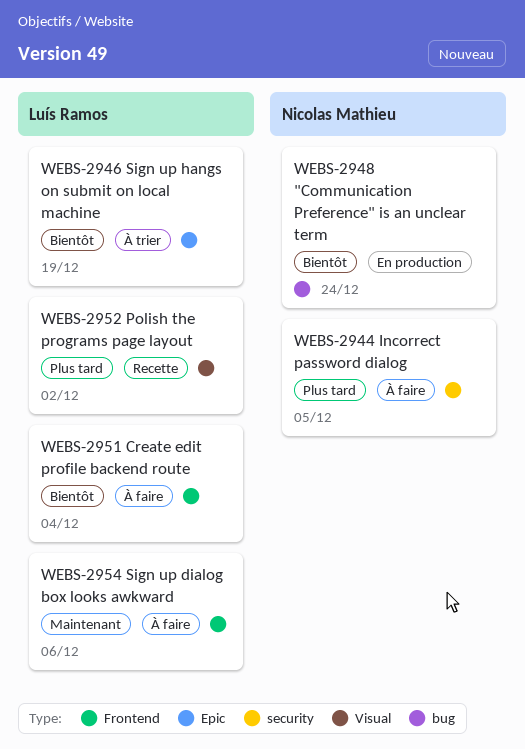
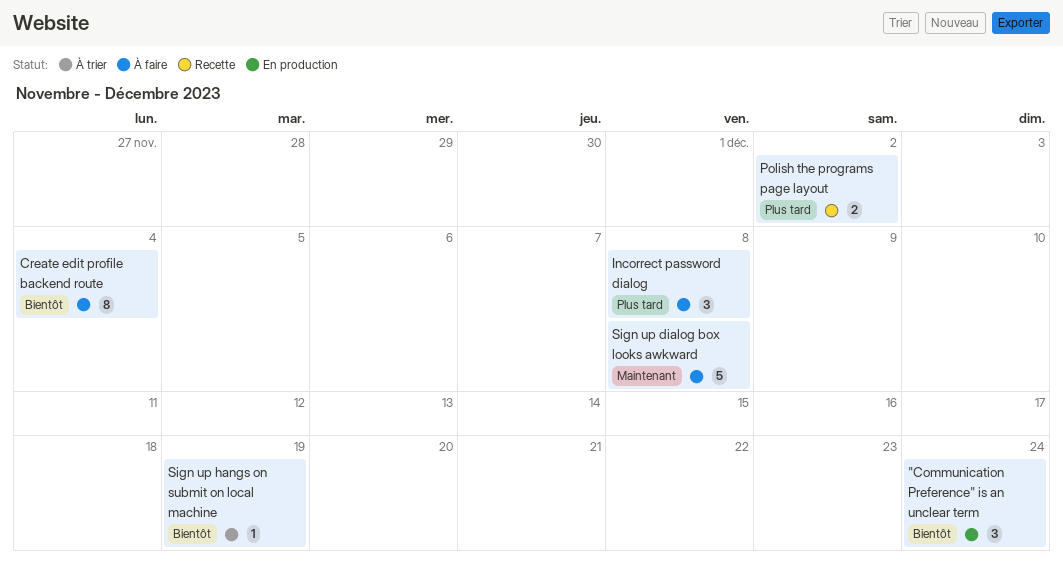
Incorrect password dialog, due: Dec 5 -> Dec 8
Sign up dialog box looks awkward, due: Dec 6 -> Dec 8

